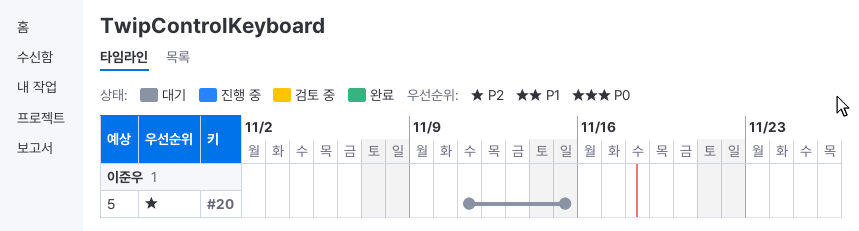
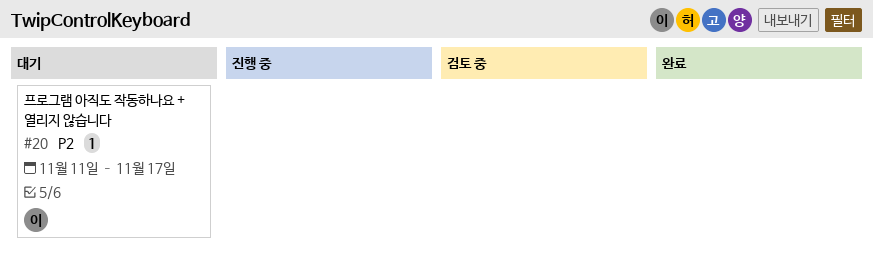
#20, estimate: 5 -> 1
#20, due: Nov 15 -> Nov 17

